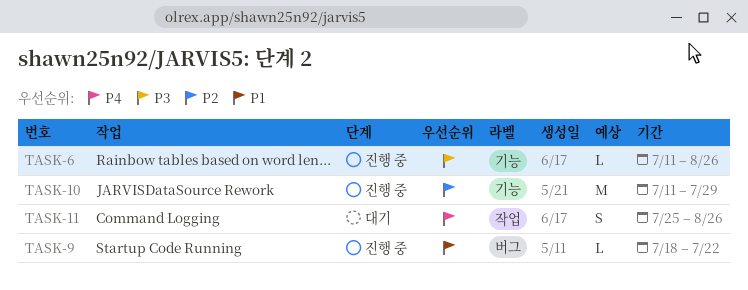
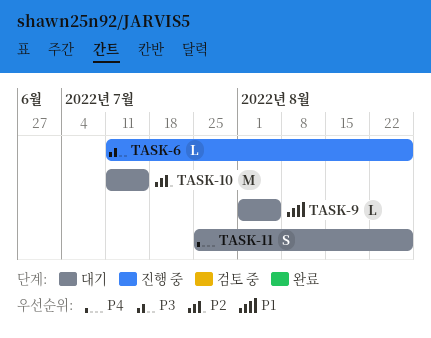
TASK-9, status: 진행 중 -> 대기
TASK-9, start: Jul 18 -> Aug 1
TASK-9, due: Jul 22 -> Aug 5
TASK-10, status: 진행 중 -> 대기
TASK-10, due: Jul 29 -> Jul 15

